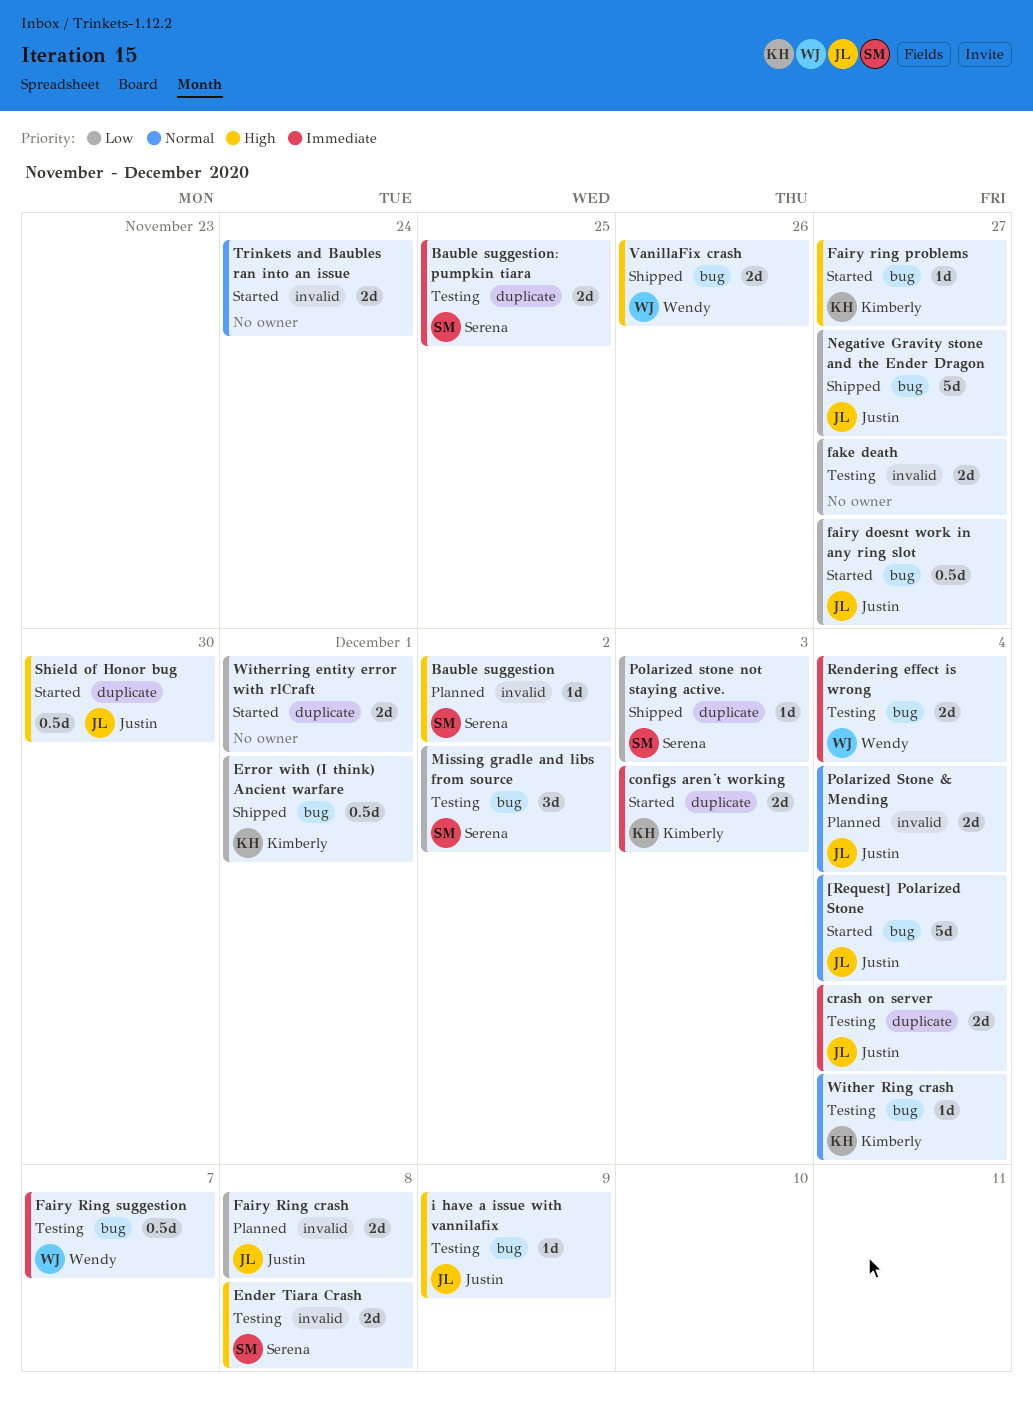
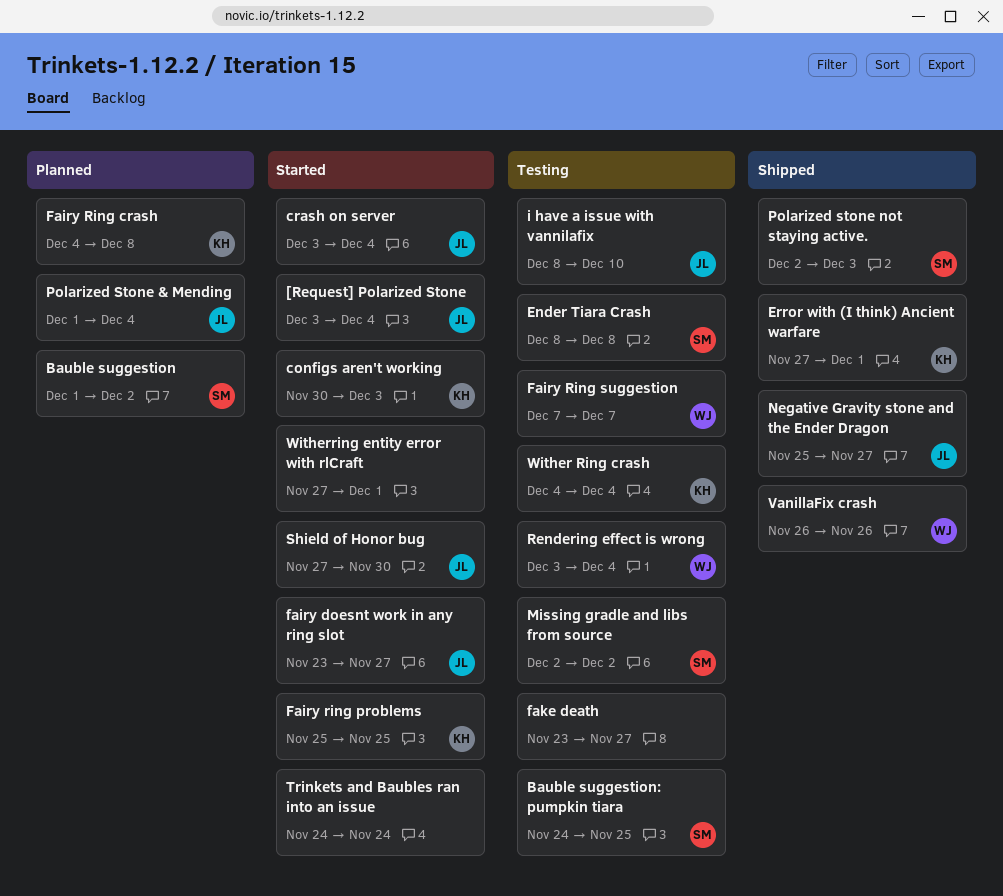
crash on server, status: Testing -> Started
Fairy Ring crash, owner: Justin -> Kimberly
Fairy ring problems, due: Nov 27 -> Nov 25
i have a issue with vannilafix, due: Dec 9 -> Dec 10

